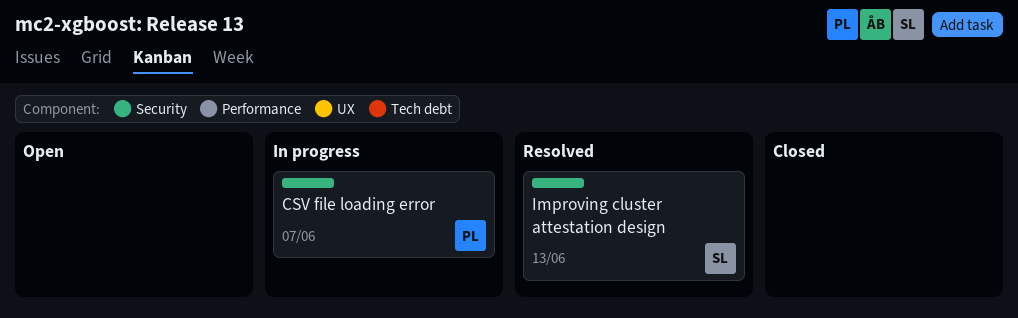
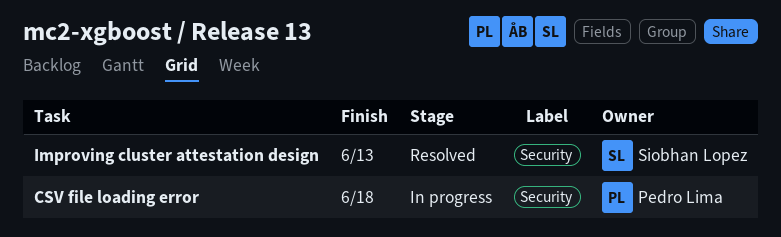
CSV file loading error, due: Jun 7 -> Jun 18

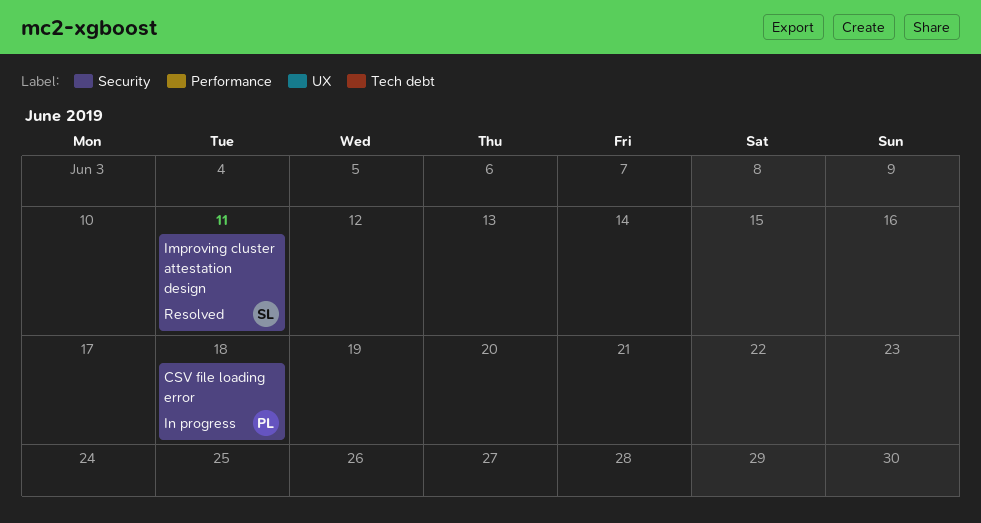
Improving cluster attestation design, due: Jun 13 -> Jun 11

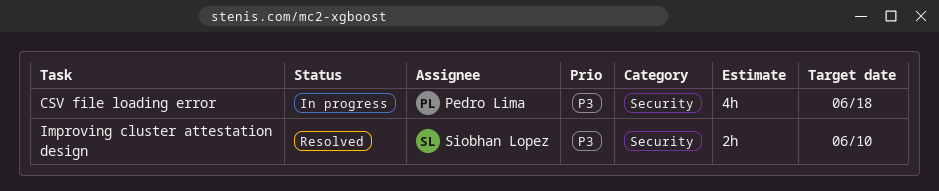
Improving cluster attestation design, due: Jun 11 -> Jun 10

